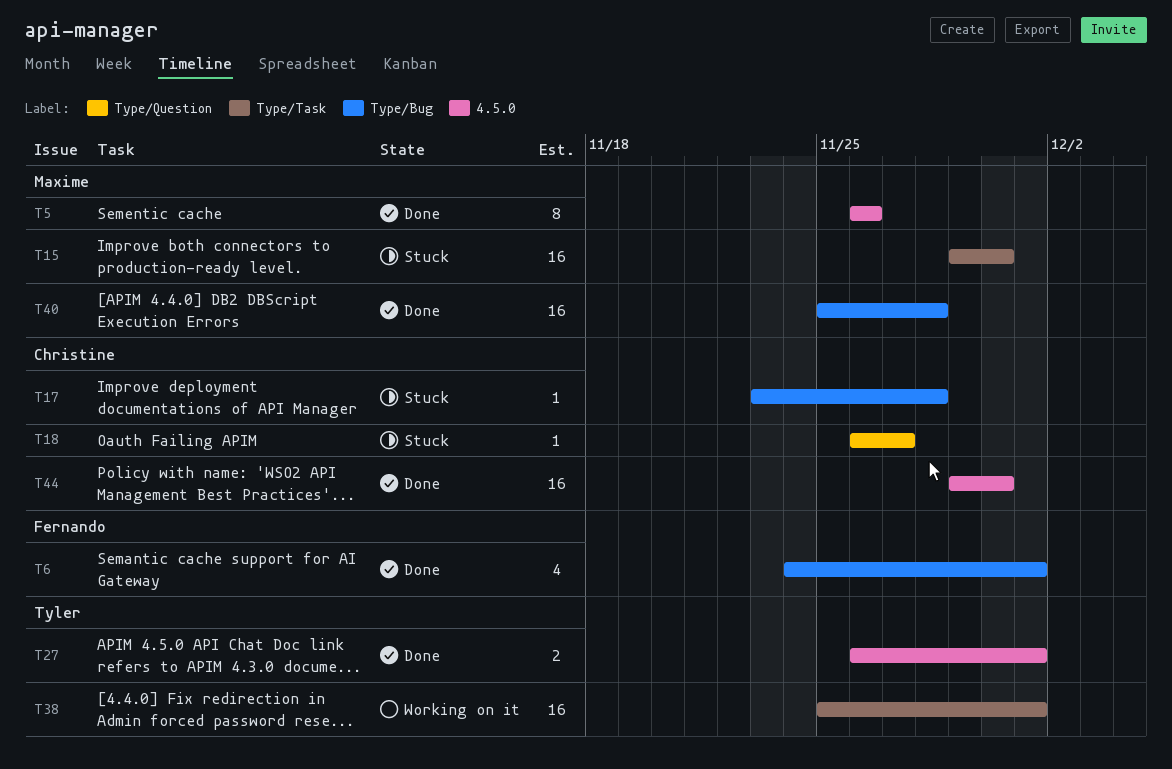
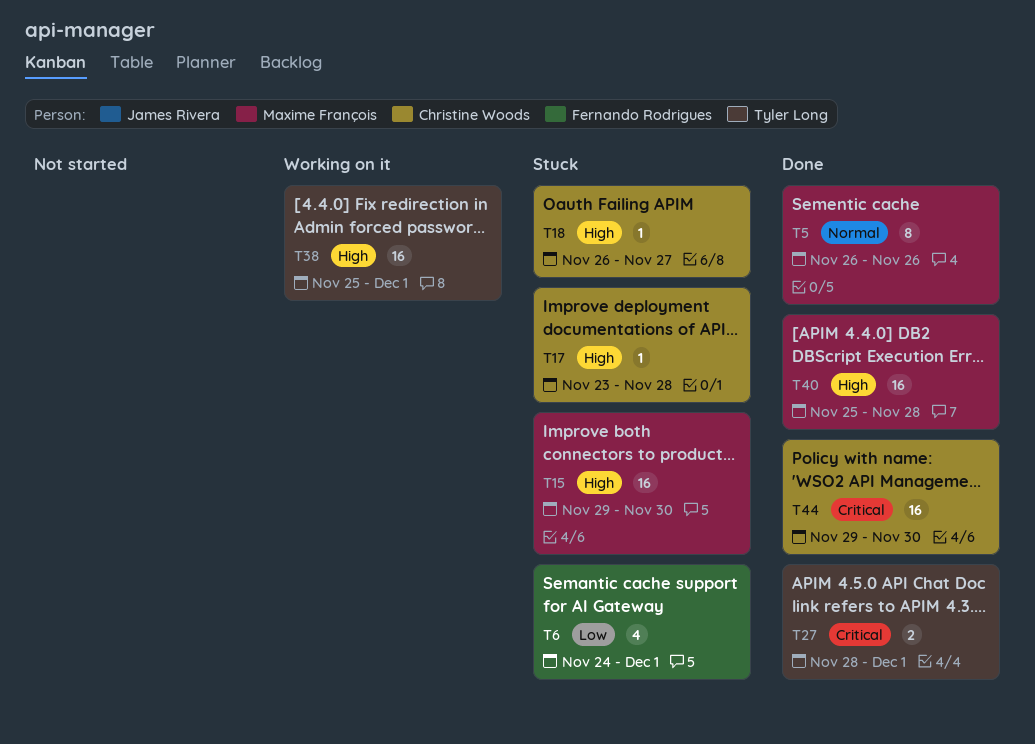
T6, status: Done -> Stuck
T27, start: Nov 26 -> Nov 28

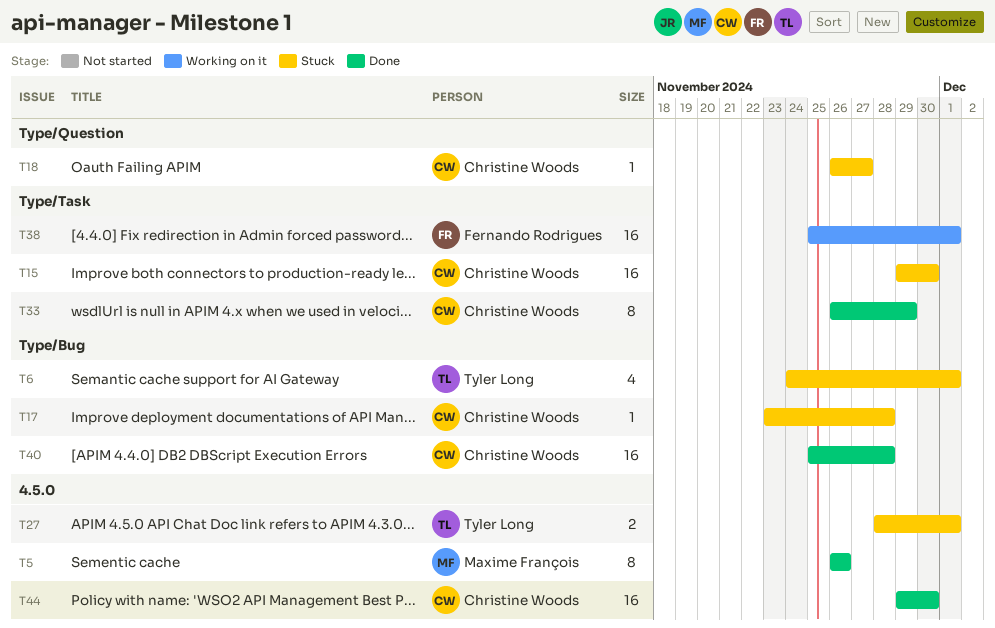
T6, owner: Fernando Rodrigues -> Tyler Long
T15, owner: Maxime François -> Christine Woods
T27, status: Done -> Stuck
T33: none -> present
T38, owner: Tyler Long -> Fernando Rodrigues
T40, owner: Maxime François -> Christine Woods

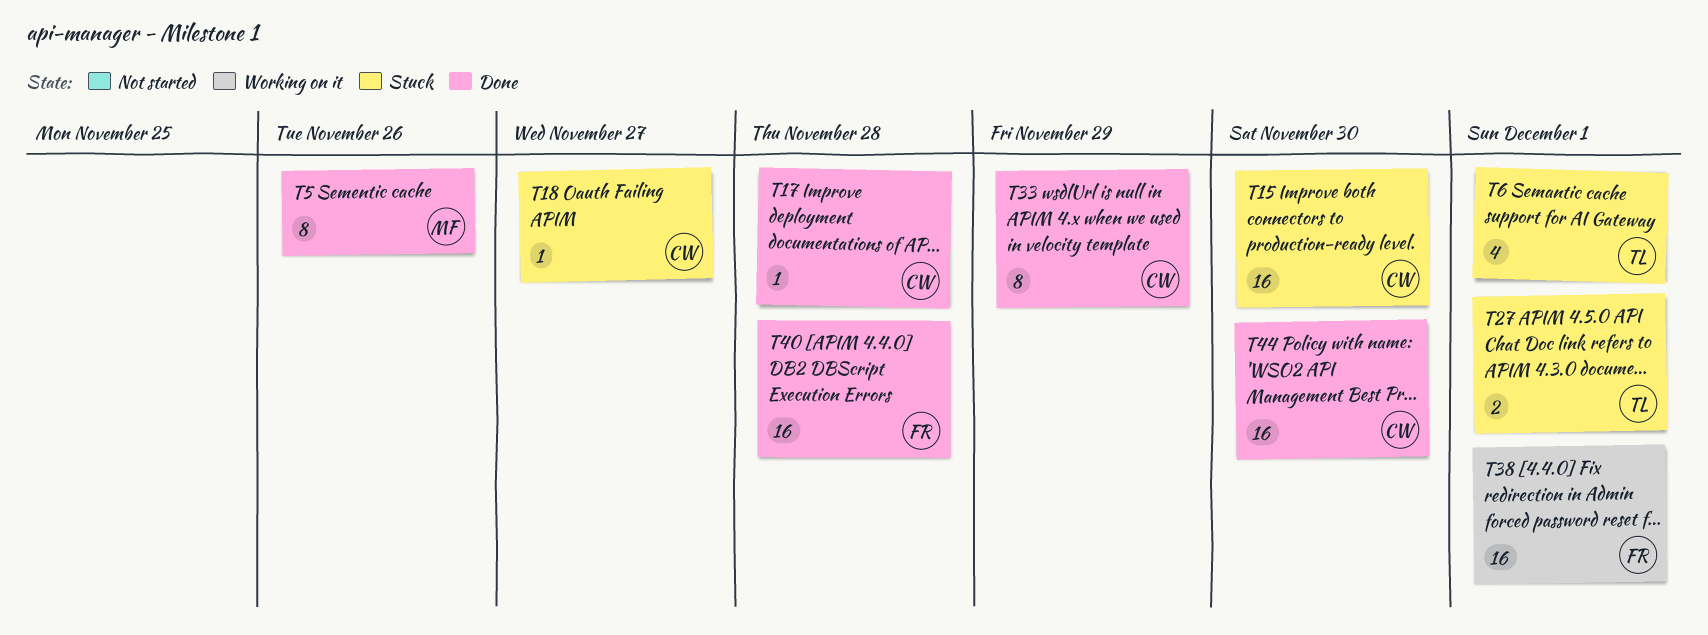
T17, status: Stuck -> Done
T40, owner: Christine Woods -> Fernando Rodrigues

